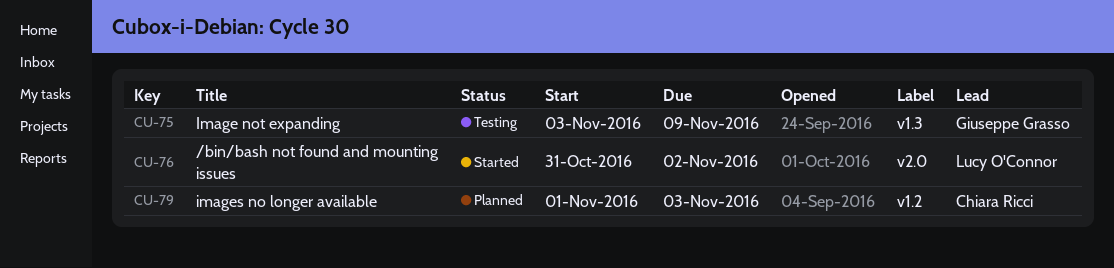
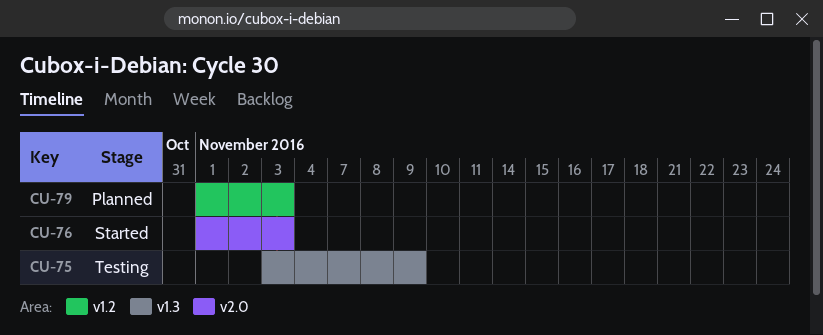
CU-76, start: Oct 31 -> Nov 1
CU-76, due: Nov 2 -> Nov 3

